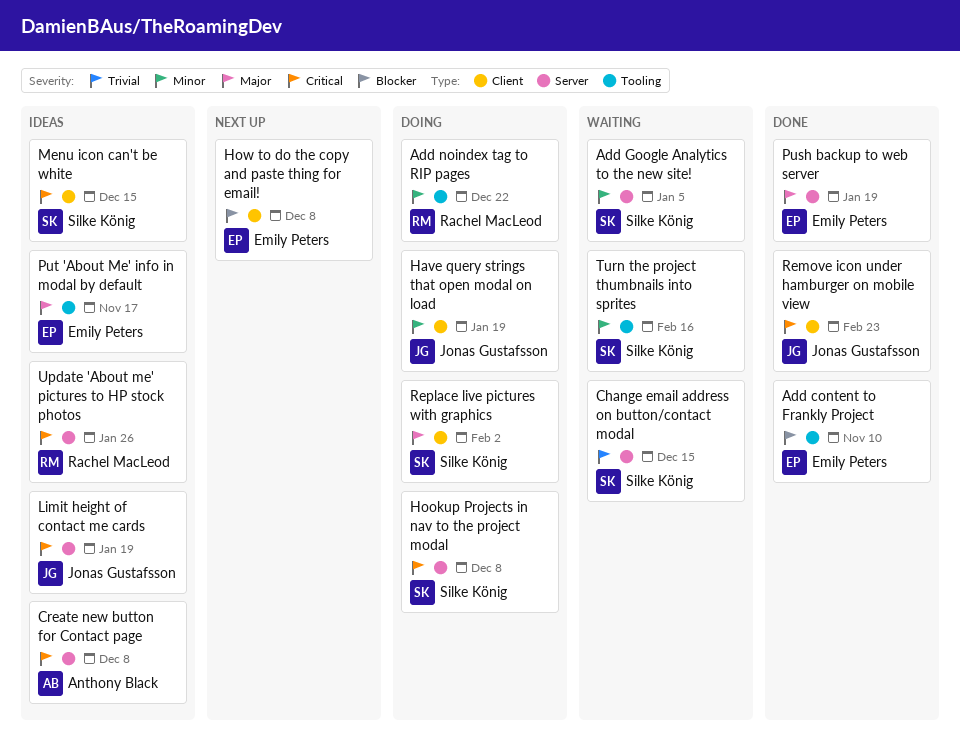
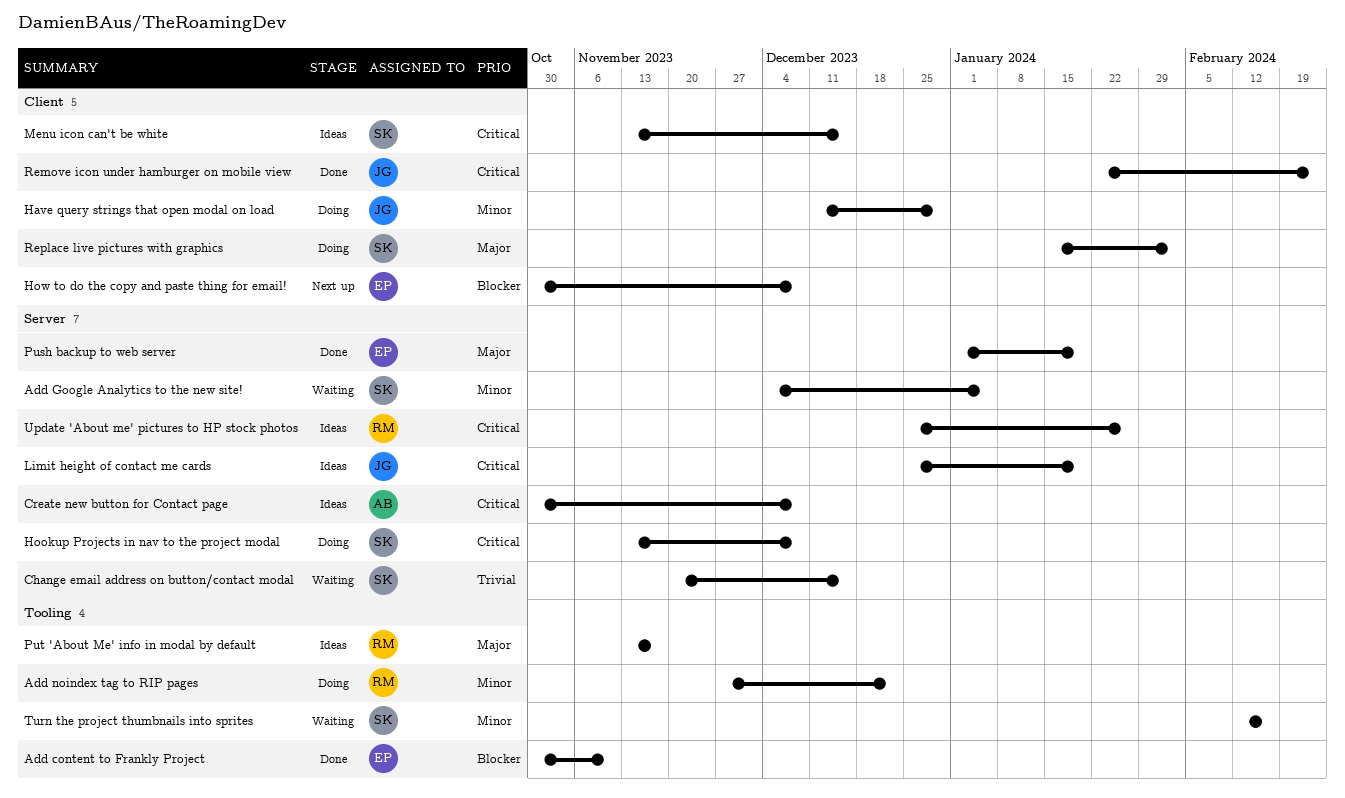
Have query strings that open modal on load, due: Jan 19 -> Dec 29
Put 'About Me' info in modal by default, owner: Emily Peters -> Rachel MacLeod

